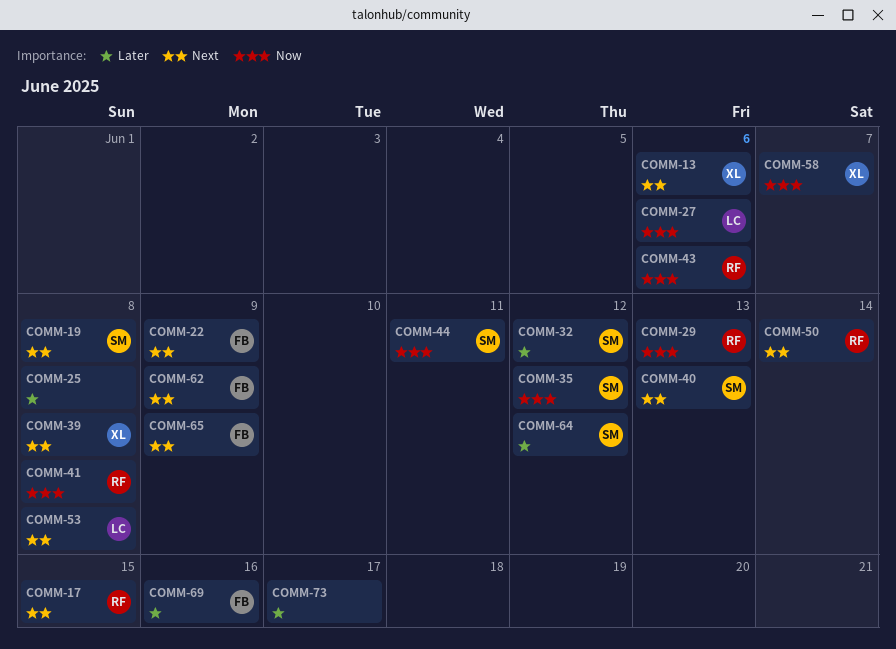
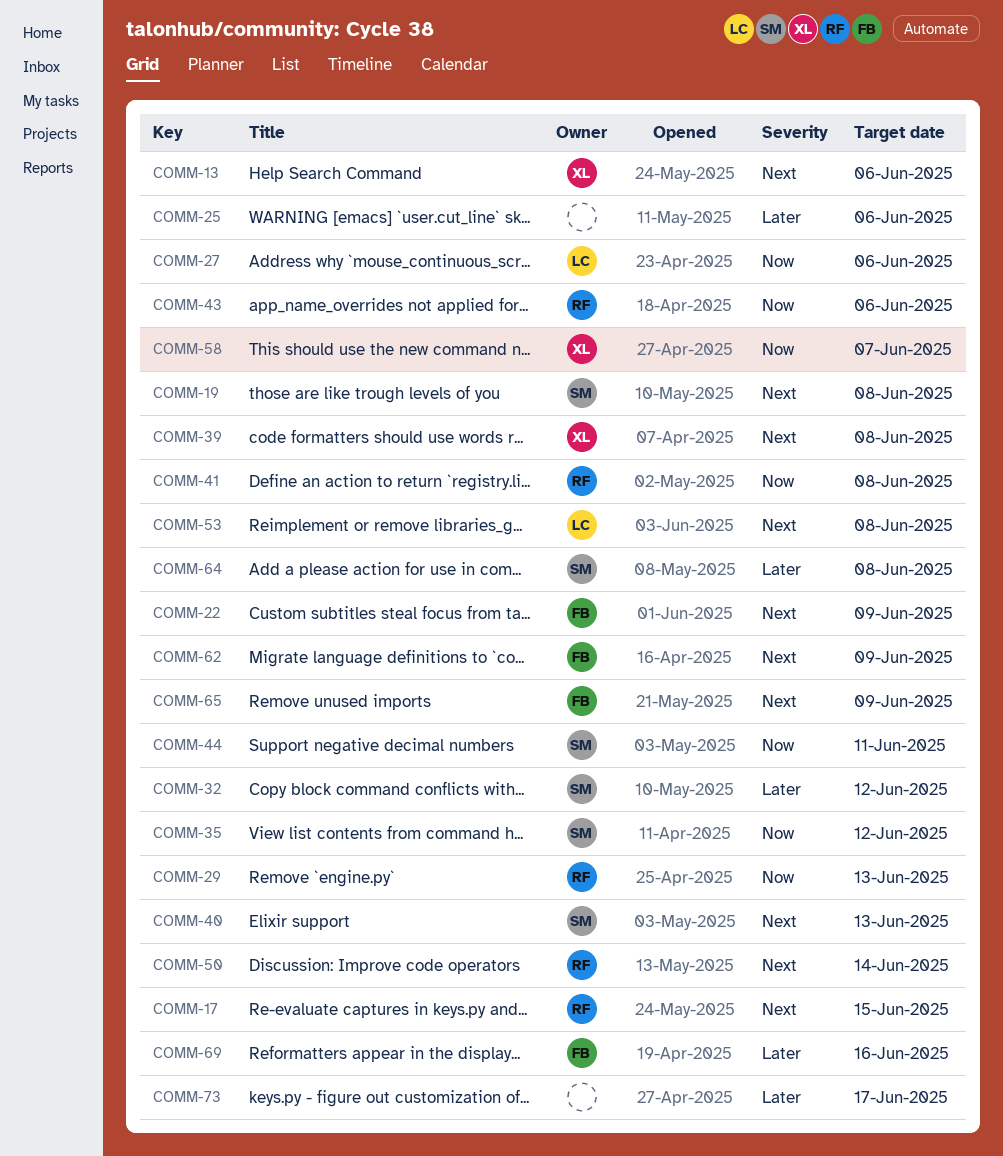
COMM-25, due: Jun 8 -> Jun 6
COMM-64, due: Jun 12 -> Jun 8

